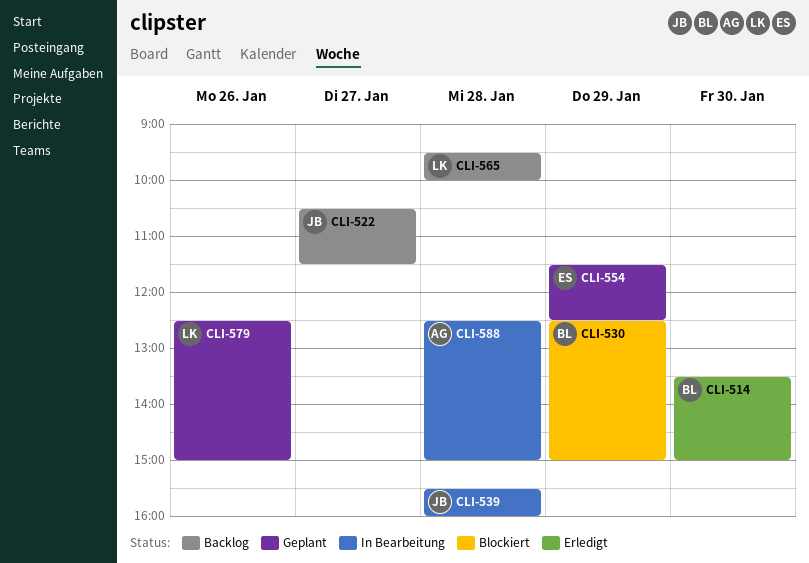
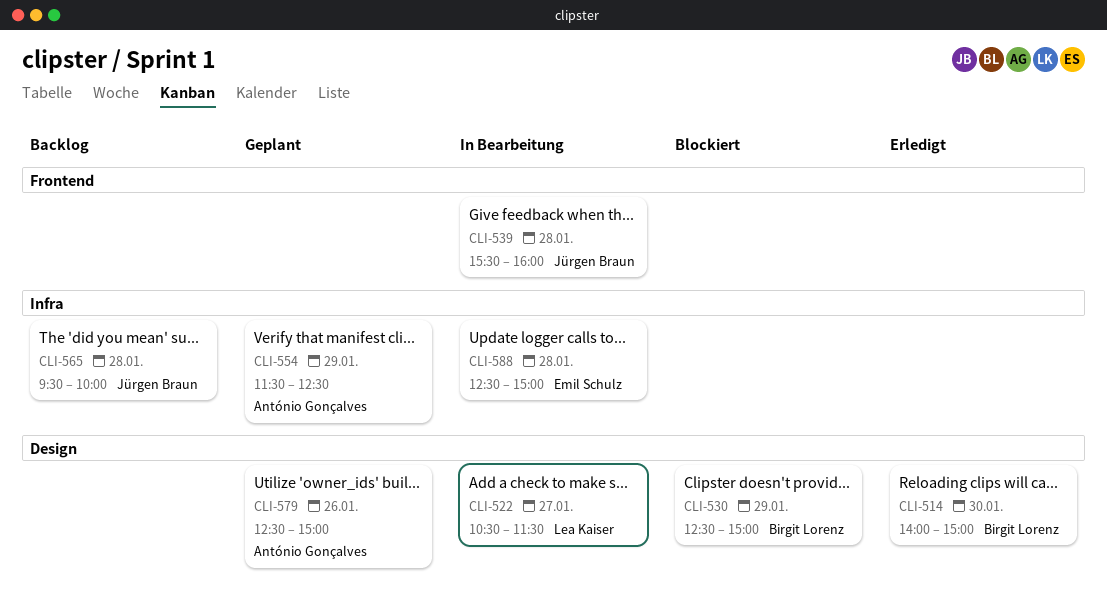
CLI-514, begins: 13:30 -> 14:00
CLI-522, status: Backlog -> In Bearbeitung
CLI-522, owner: Jürgen Braun -> Lea Kaiser
CLI-554, owner: Emil Schulz -> António Gonçalves
CLI-565, owner: Lea Kaiser -> Jürgen Braun
CLI-579, owner: Lea Kaiser -> António Gonçalves
CLI-588, owner: António Gonçalves -> Emil Schulz

